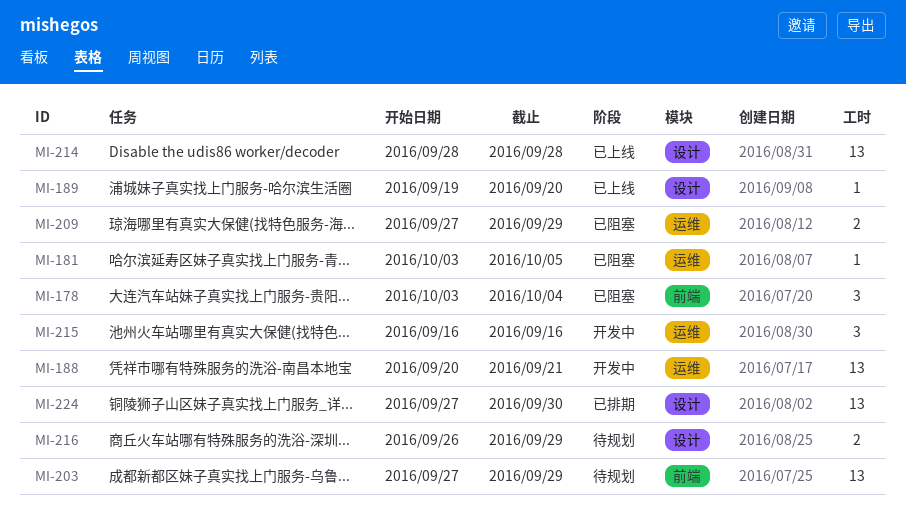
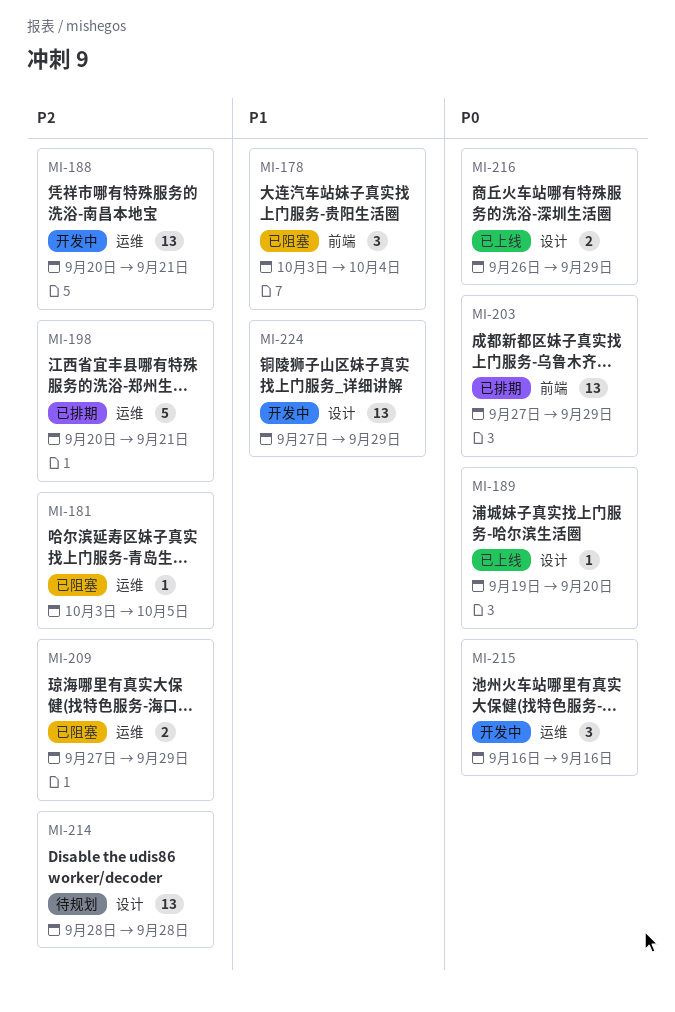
MI-198: none -> present
MI-203, status: 待规划 -> 已排期
MI-214, status: 已上线 -> 待规划
MI-216, status: 待规划 -> 已上线
MI-224, status: 已排期 -> 开发中
MI-224, due: Sep 30 -> Sep 29

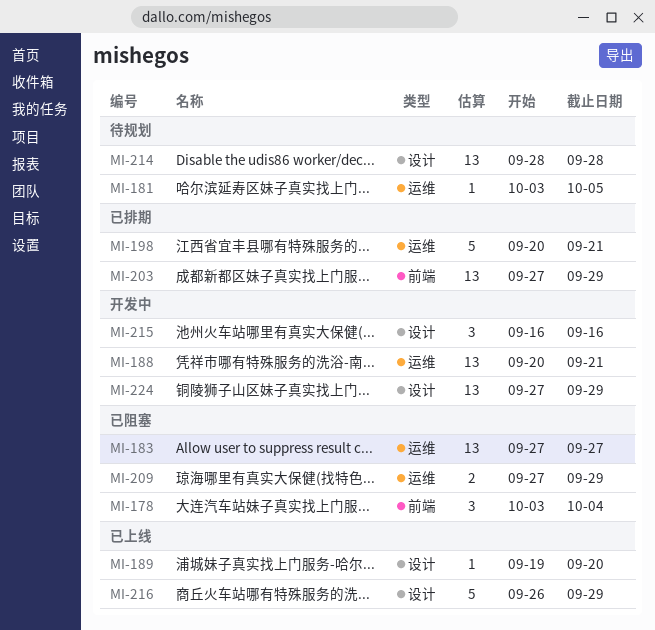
MI-181, status: 已阻塞 -> 待规划
MI-183: none -> present
MI-215, label: 运维 -> 设计
MI-216, estimate: 2 -> 5

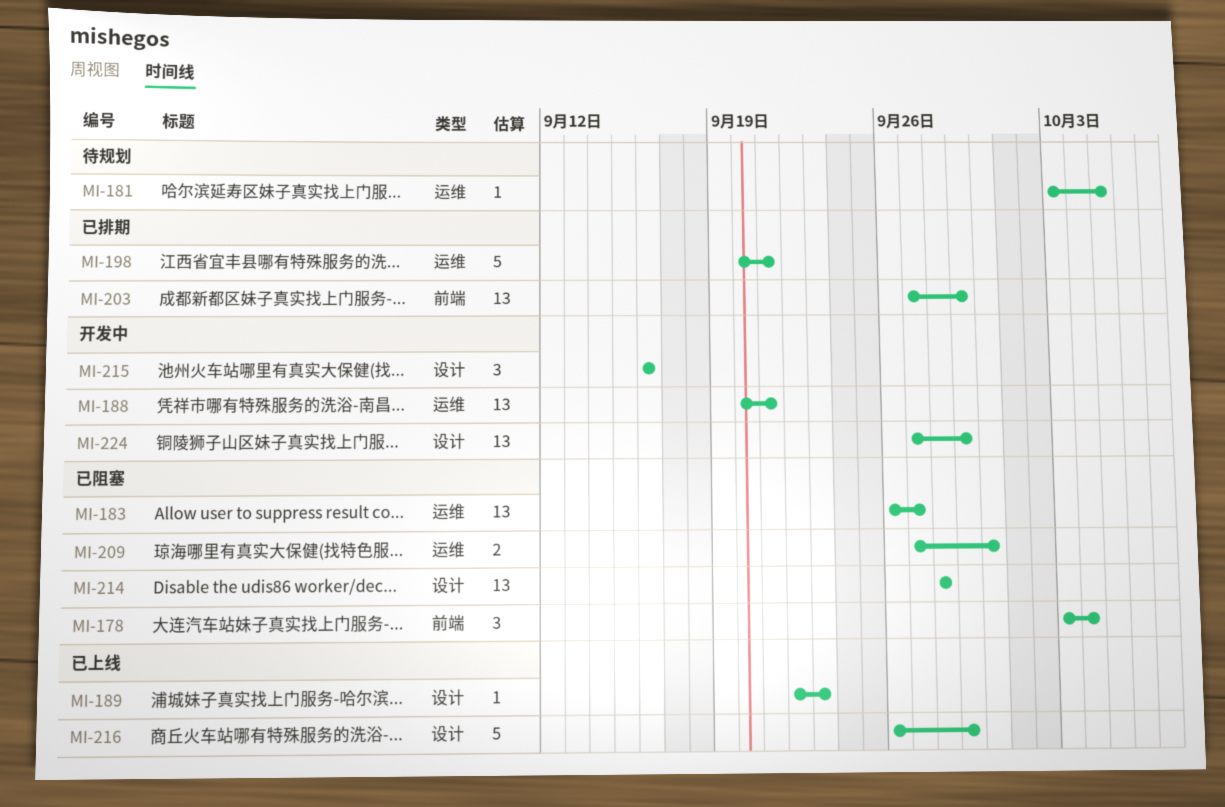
MI-183, start: Sep 27 -> Sep 26
MI-189, start: Sep 19 -> Sep 22
MI-189, due: Sep 20 -> Sep 23
MI-209, due: Sep 29 -> Sep 30
MI-214, status: 待规划 -> 已阻塞

